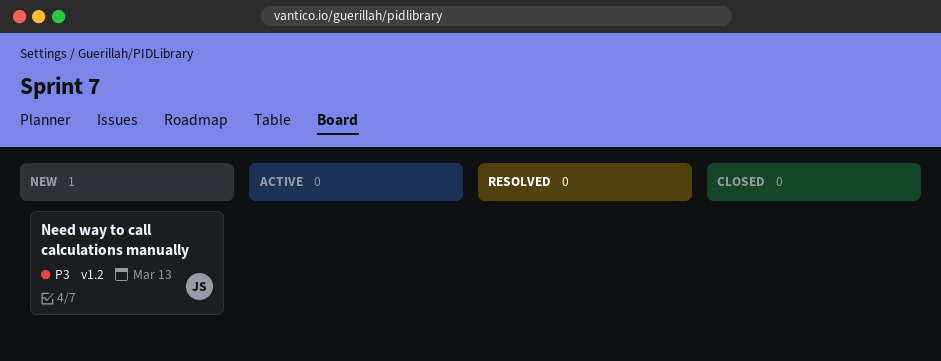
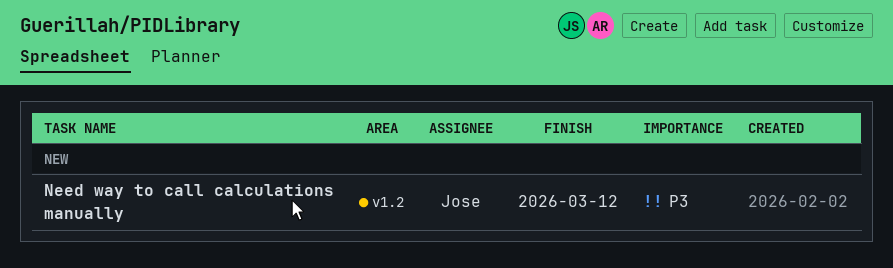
Need way to call calculations manually, due: Mar 13 -> Mar 12

